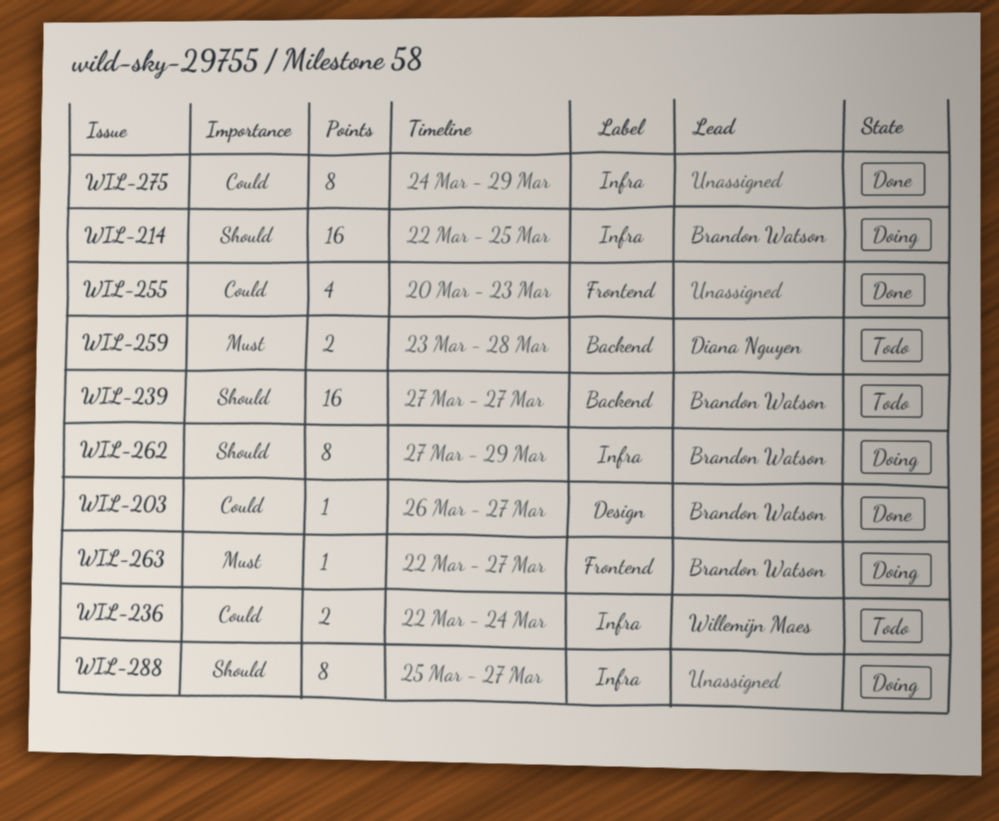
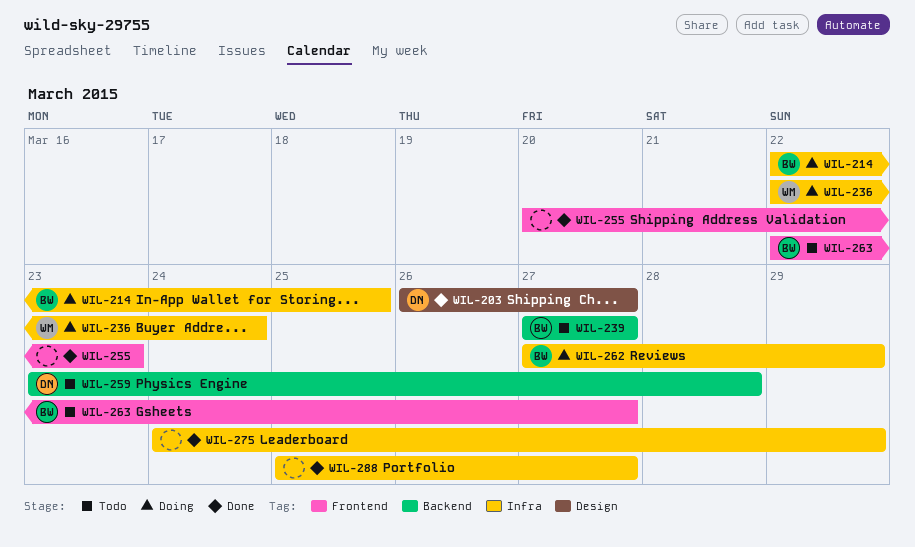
WIL-203, owner: Brandon Watson -> Diana Nguyen
WIL-236, status: Todo -> Doing
WIL-263, status: Doing -> Todo
WIL-288, status: Doing -> Done

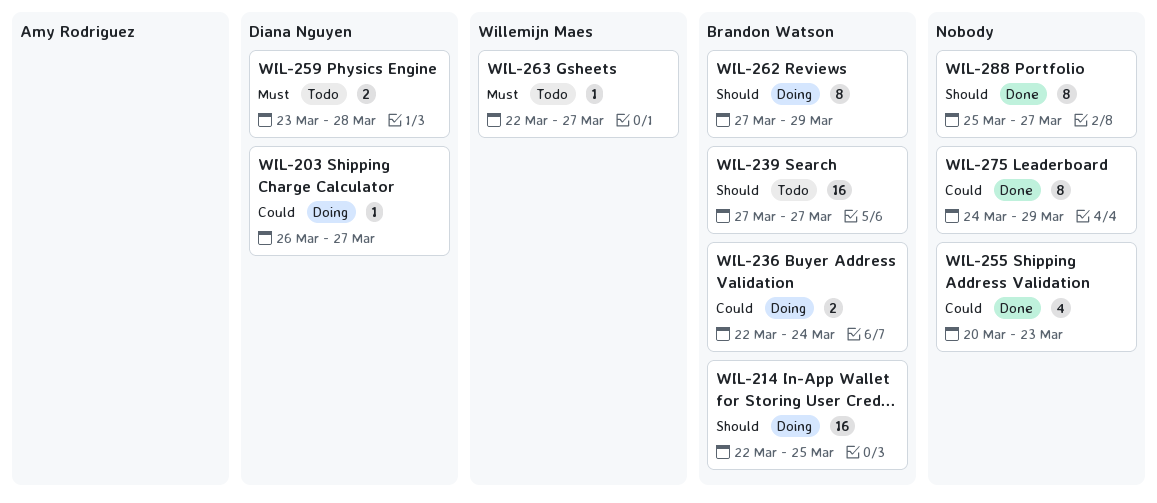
WIL-203, status: Done -> Doing
WIL-236, owner: Willemijn Maes -> Brandon Watson
WIL-263, owner: Brandon Watson -> Willemijn Maes

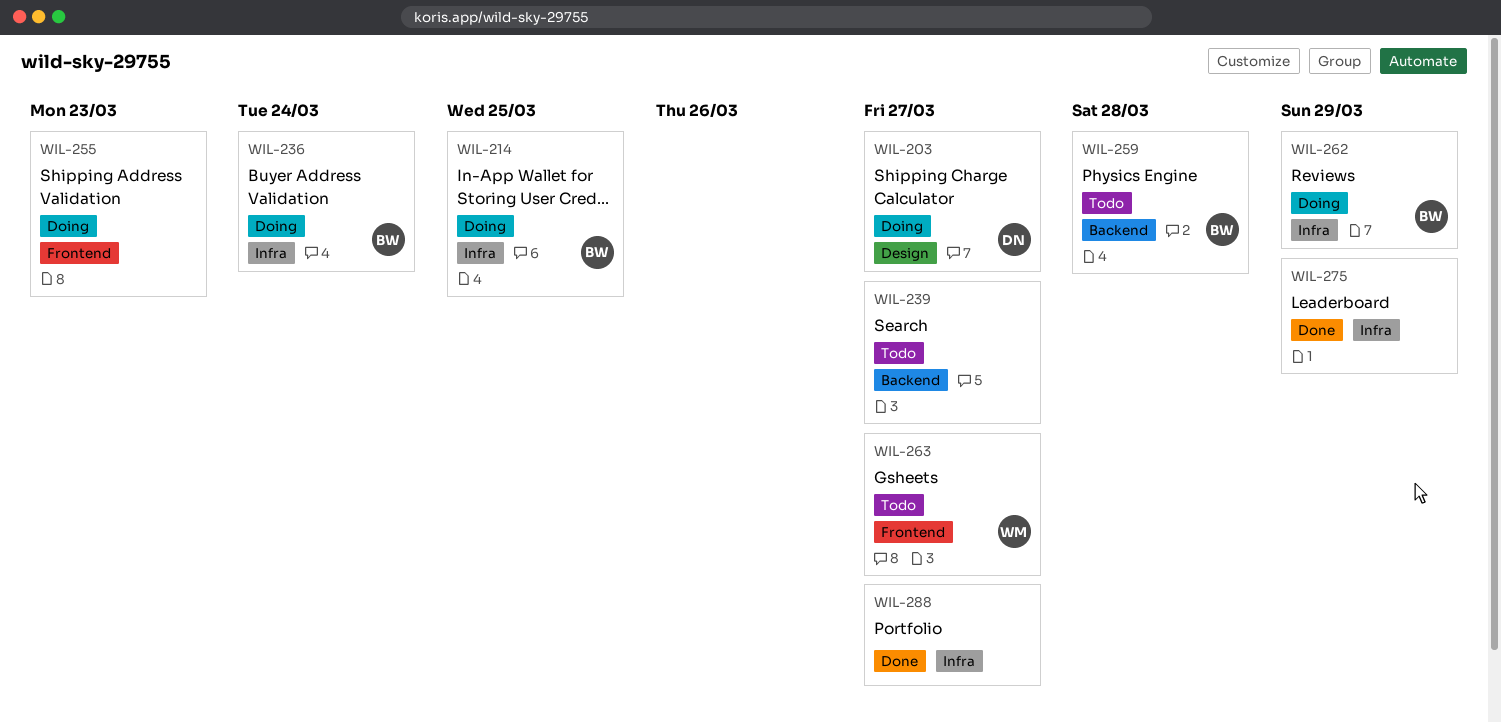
WIL-239, owner: Brandon Watson -> none
WIL-255, status: Done -> Doing
WIL-259, owner: Diana Nguyen -> Brandon Watson

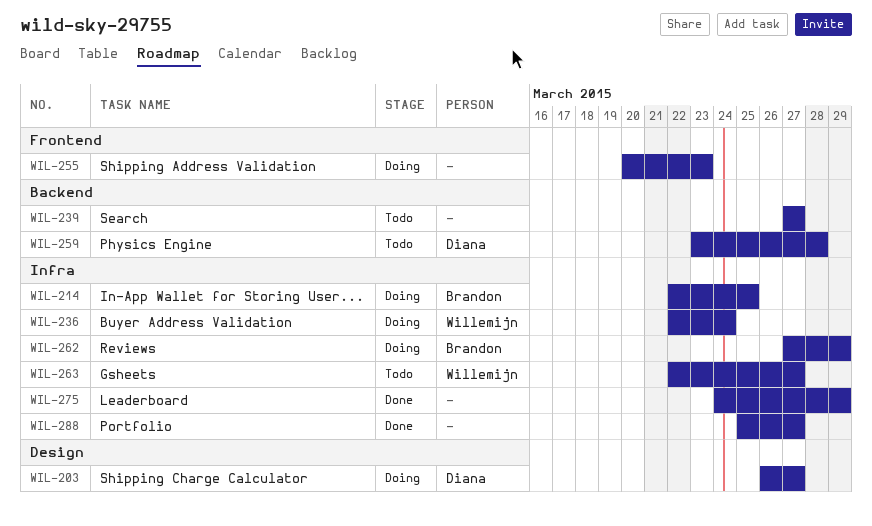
WIL-236, owner: Brandon -> Willemijn
WIL-259, owner: Brandon -> Diana
WIL-263, label: Frontend -> Infra

